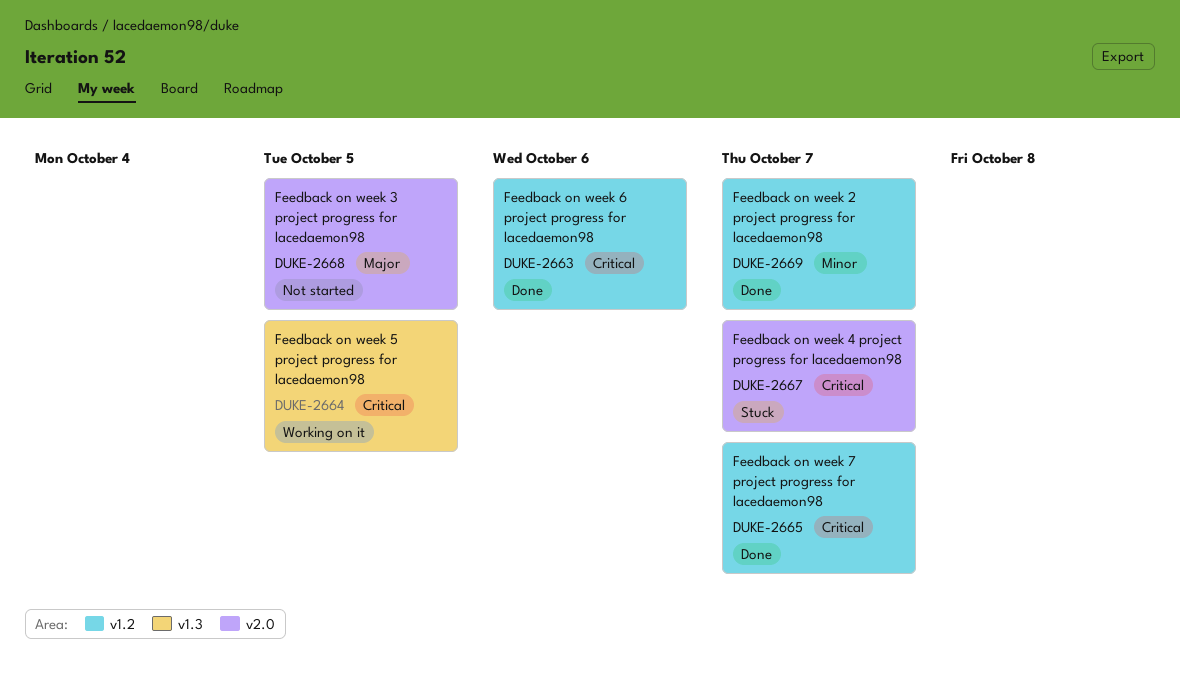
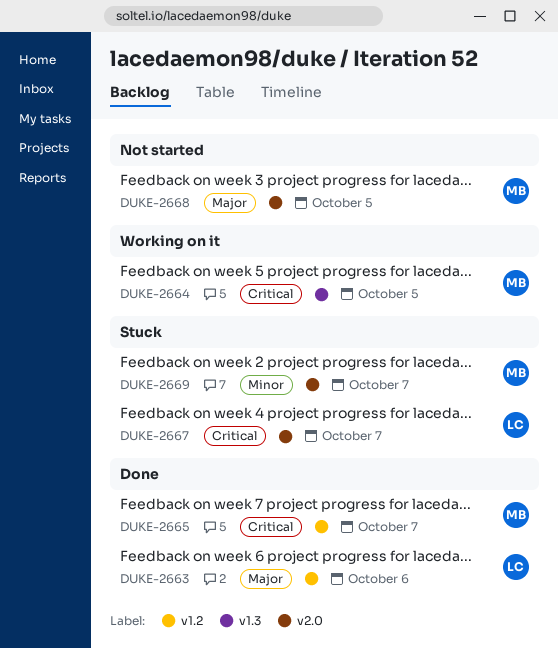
DUKE-2663, priority: Critical -> Major
DUKE-2669, status: Done -> Stuck
DUKE-2669, label: v1.2 -> v2.0

